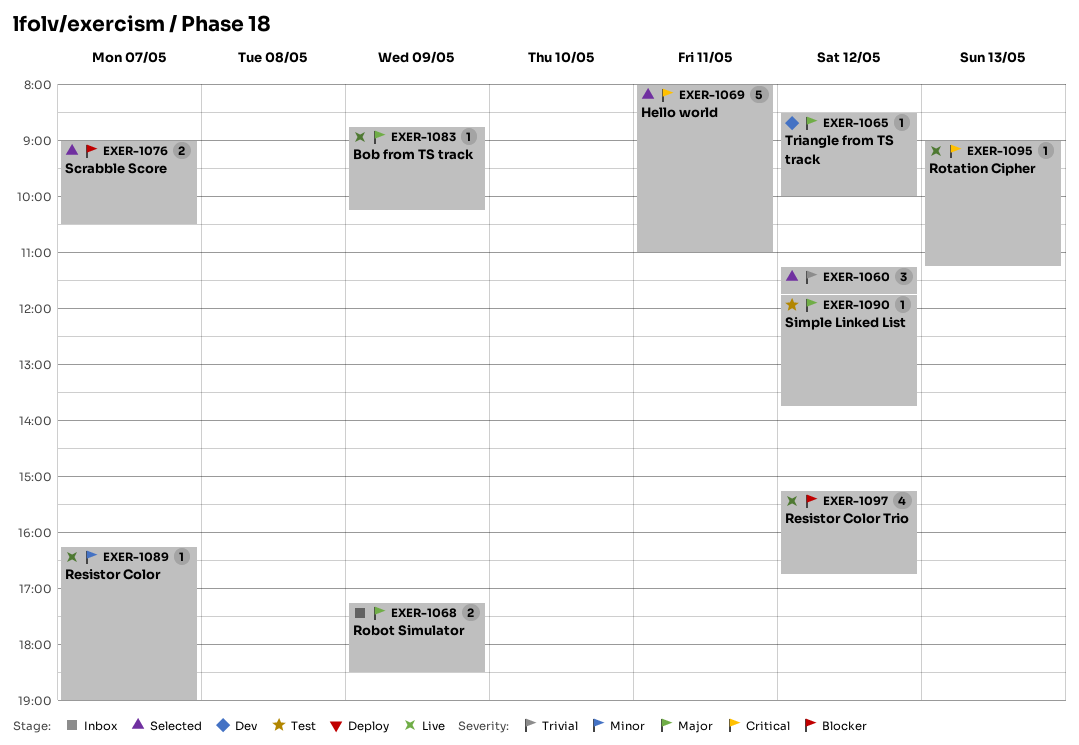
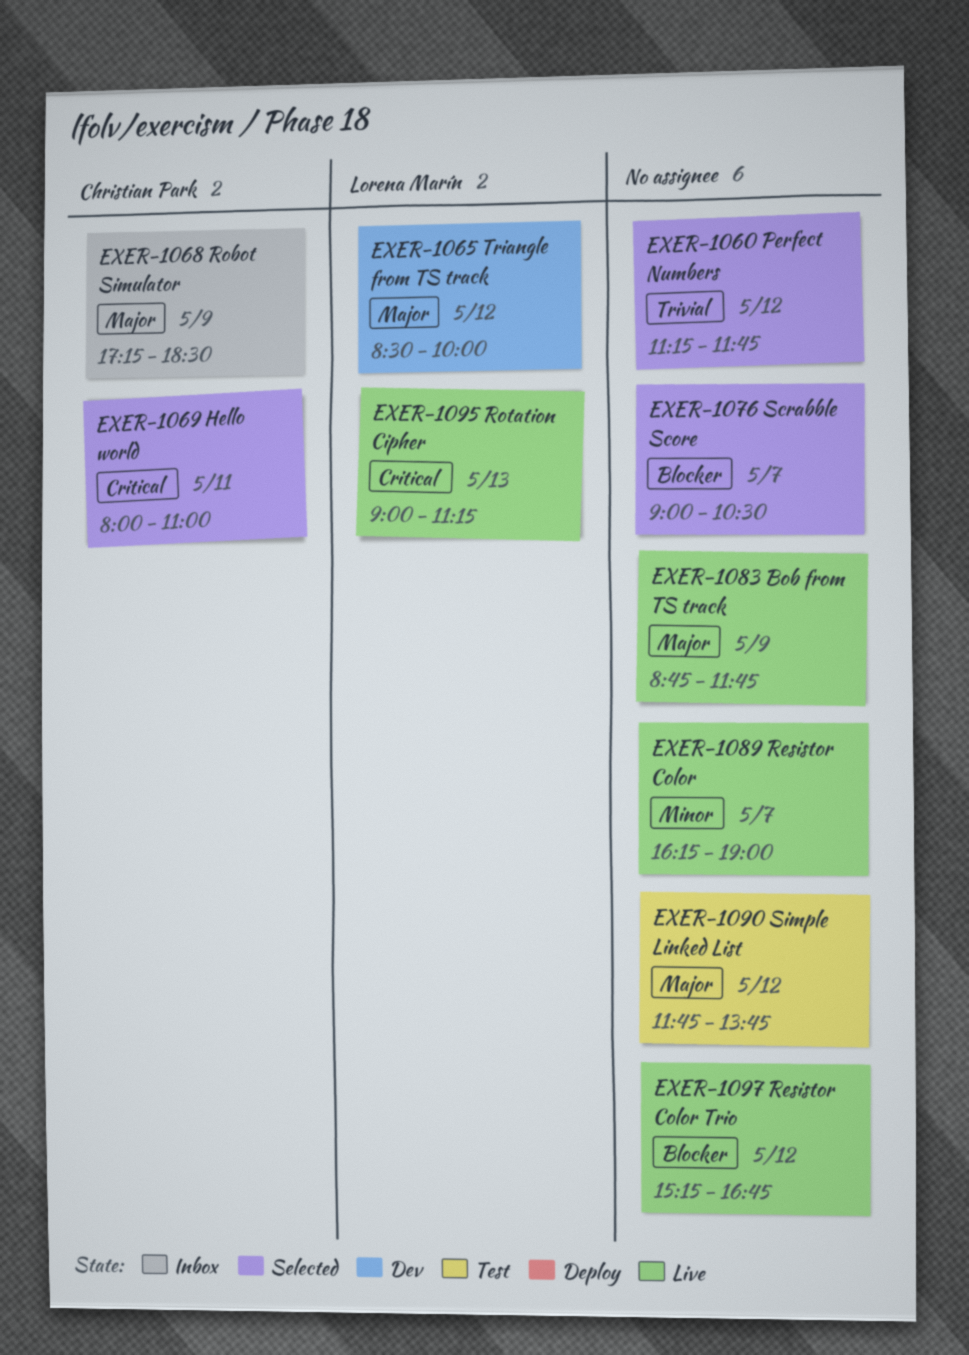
EXER-1083, ends: 10:15 -> 11:45

